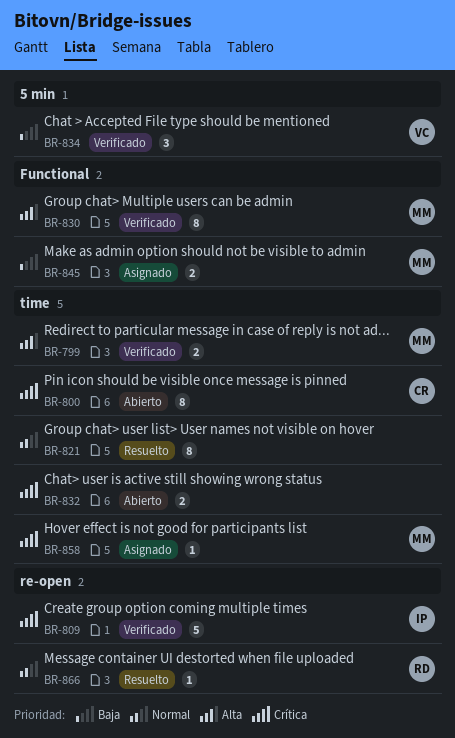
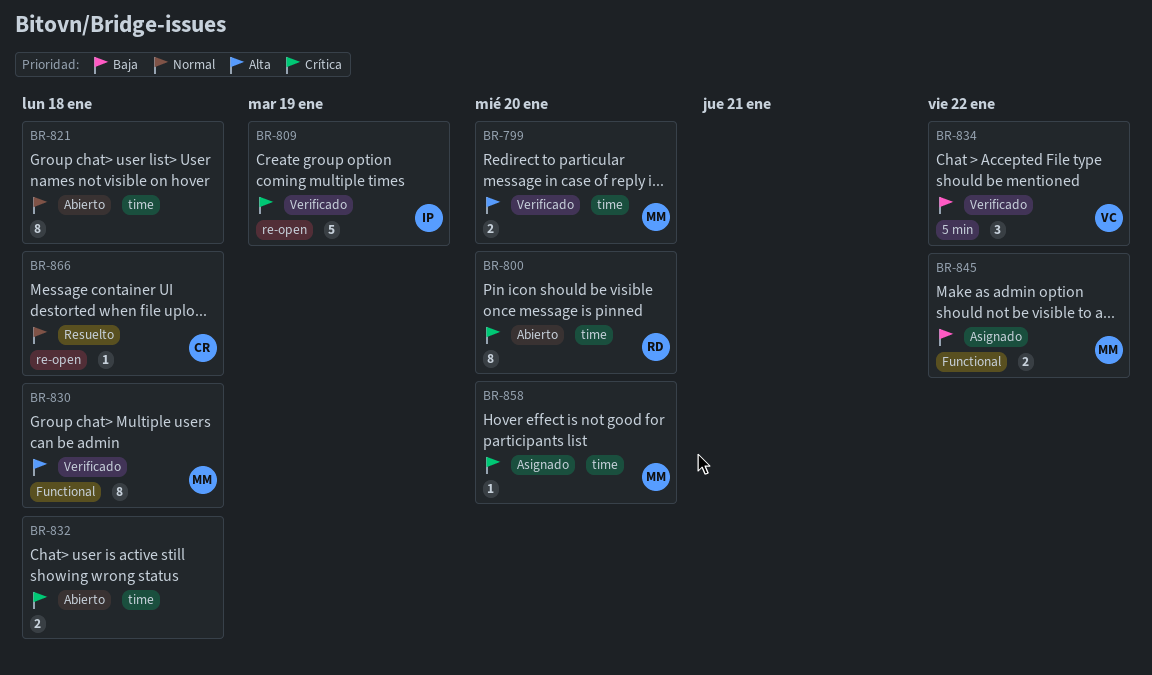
BR-800, owner: CR -> RD
BR-821, status: Resuelto -> Abierto
BR-866, owner: RD -> CR

